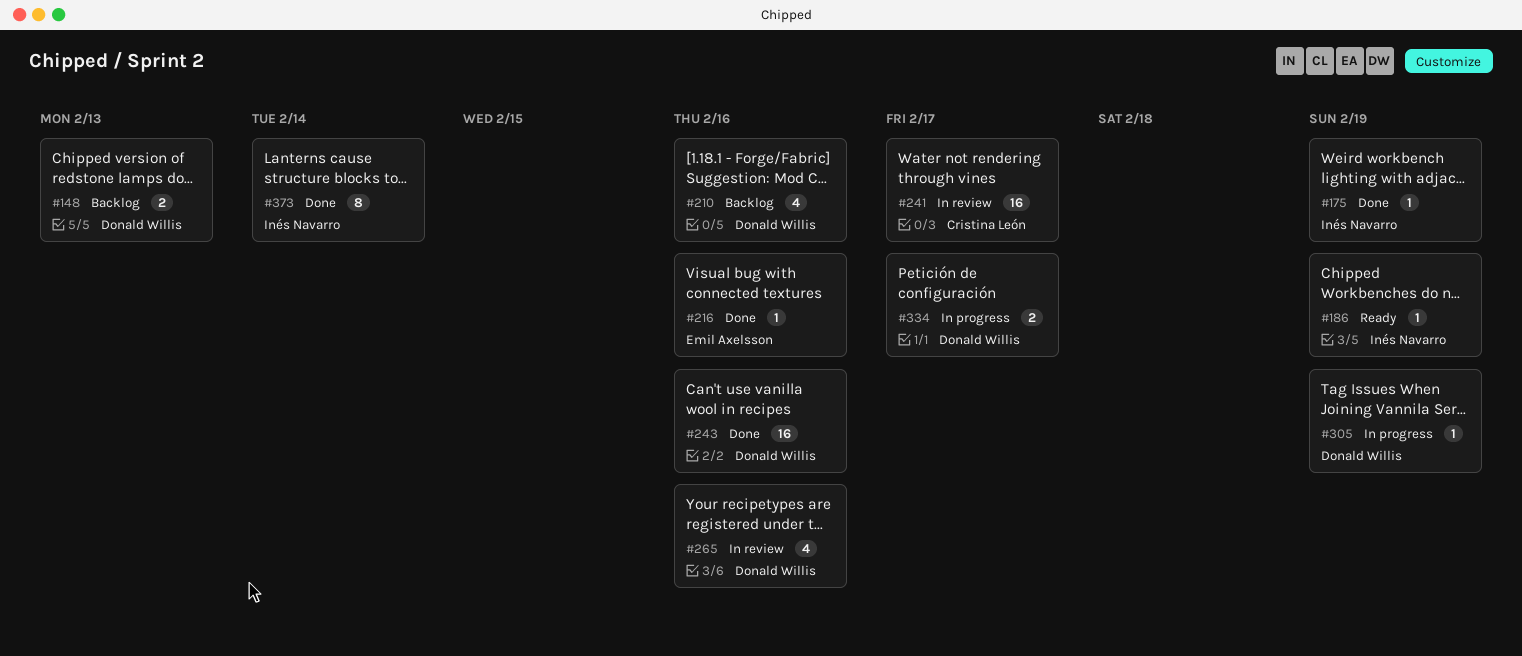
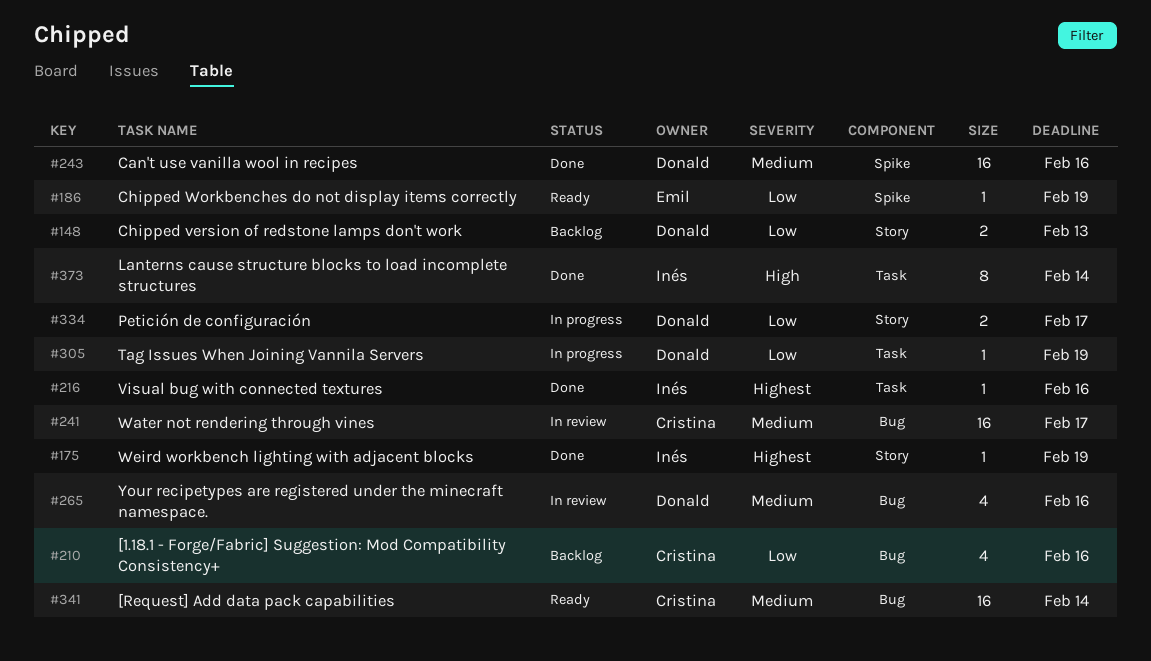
#186, owner: Inés Navarro -> Emil Axelsson
#210, owner: Donald Willis -> Cristina León
#216, owner: Emil Axelsson -> Inés Navarro
#341: none -> present

